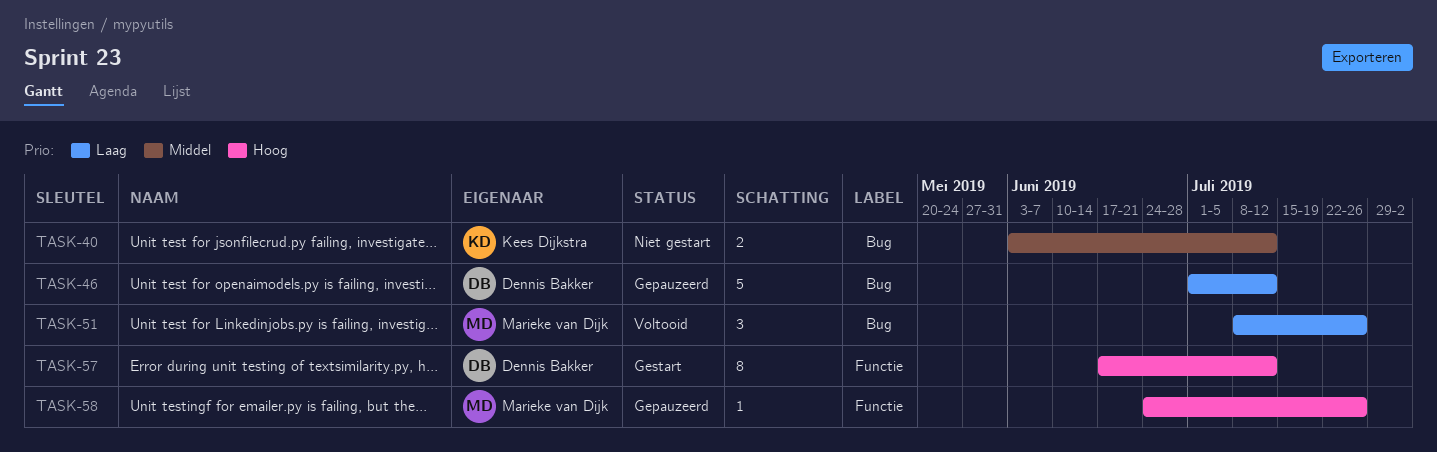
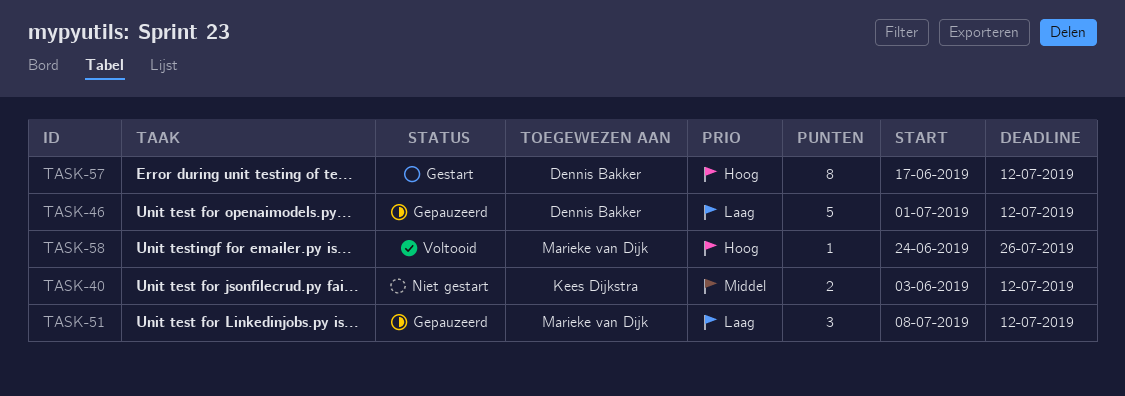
TASK-51, status: Voltooid -> Gepauzeerd
TASK-51, due: Jul 26 -> Jul 12
TASK-58, status: Gepauzeerd -> Voltooid

